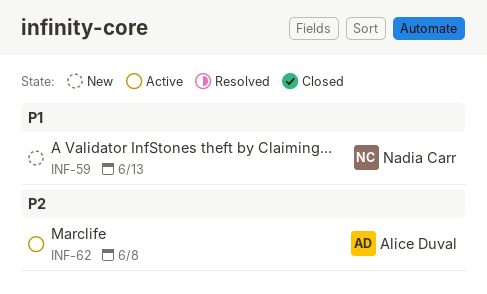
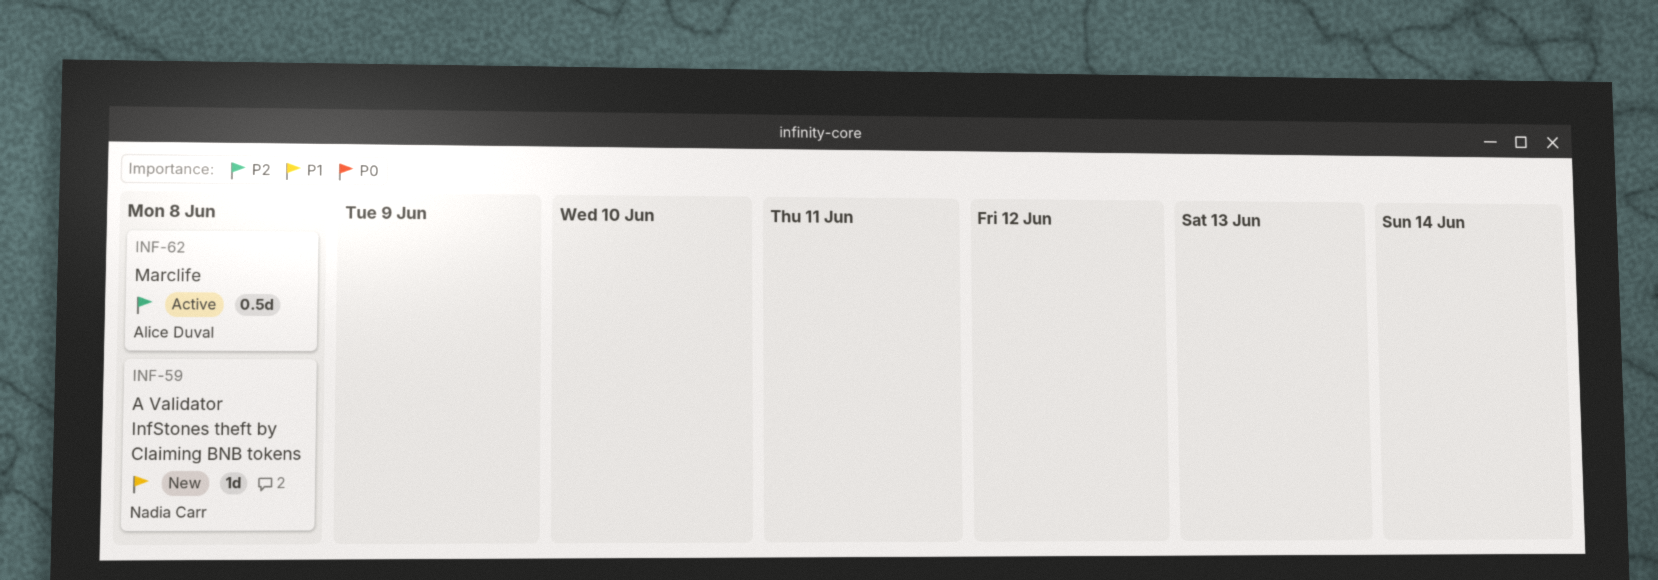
INF-59, due: Jun 13 -> Jun 8

